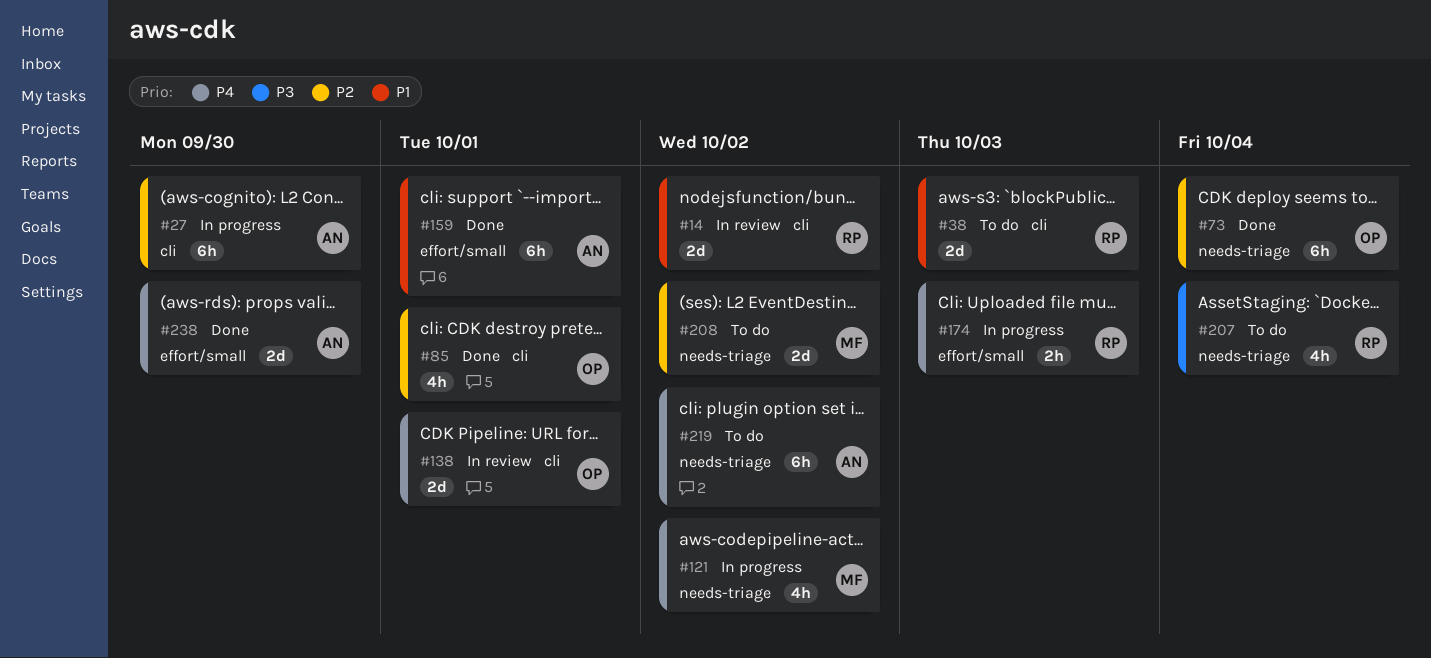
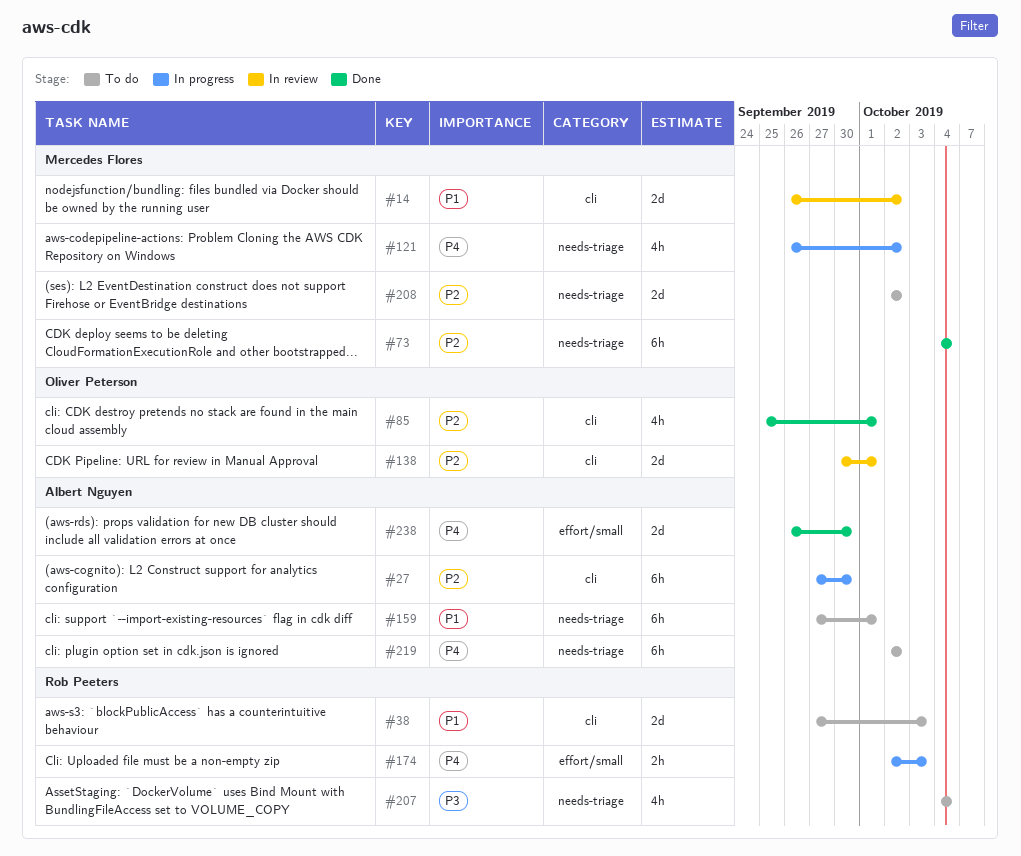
#14, owner: Rob Peeters -> Mercedes Flores
#73, owner: Oliver Peterson -> Mercedes Flores
#138, priority: P4 -> P2
#159, status: Done -> To do
#159, label: effort/small -> needs-triage

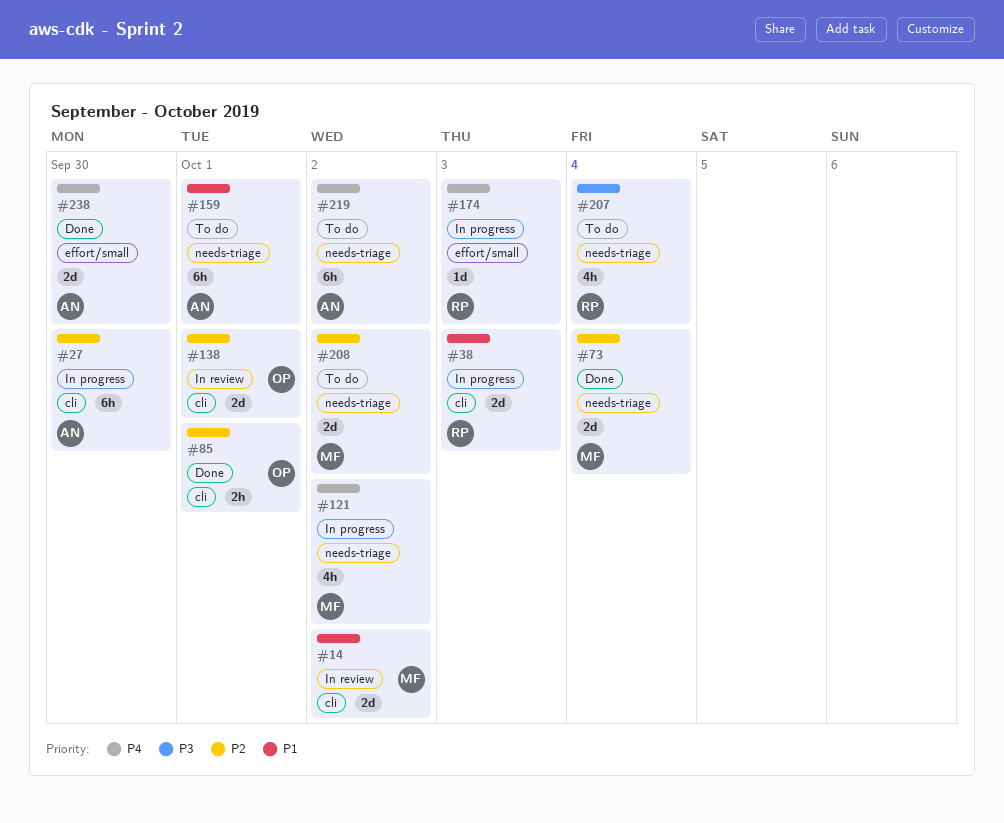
#38, status: To do -> In progress
#73, estimate: 6h -> 2d
#85, estimate: 4h -> 2h
#174, estimate: 2h -> 1d

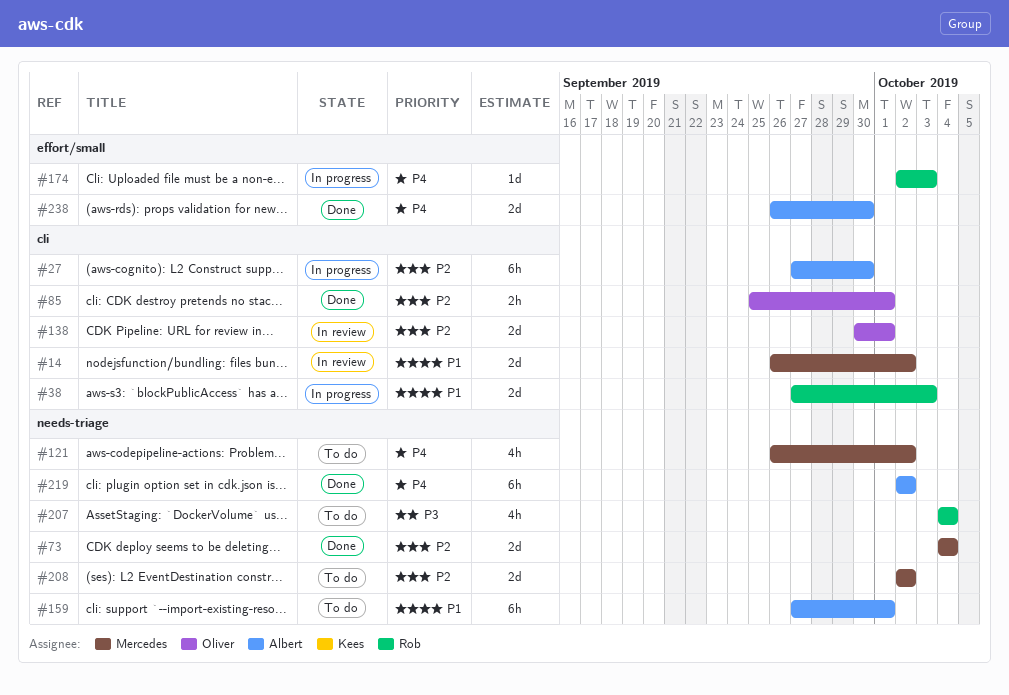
#121, status: In progress -> To do
#219, status: To do -> Done

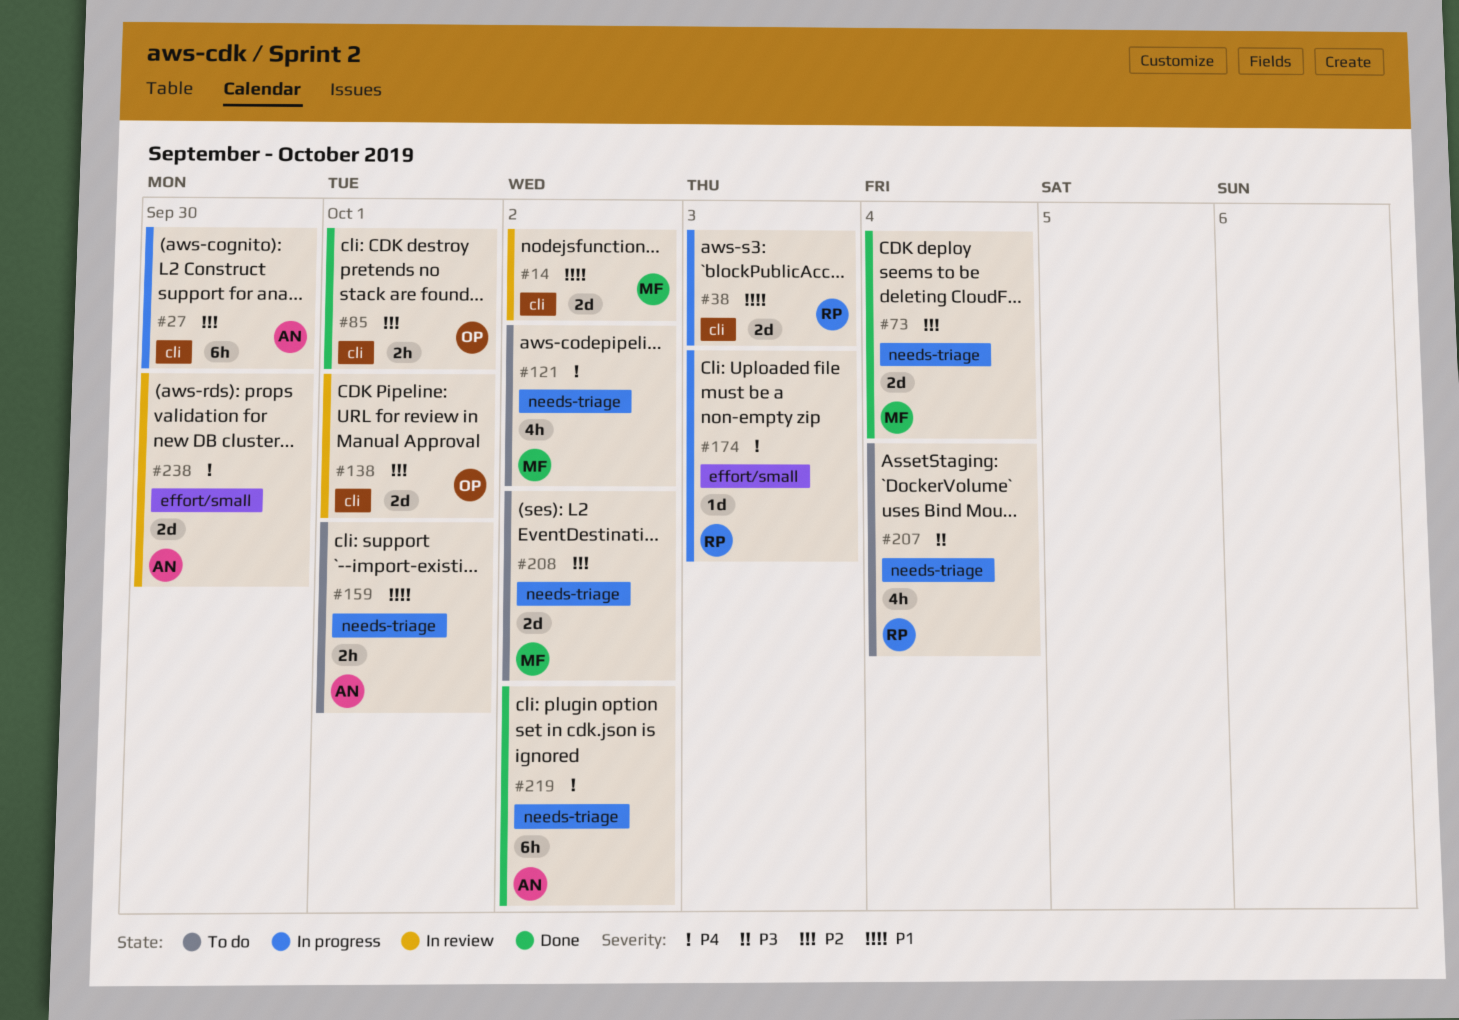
#159, estimate: 6h -> 2h
#238, status: Done -> In review

